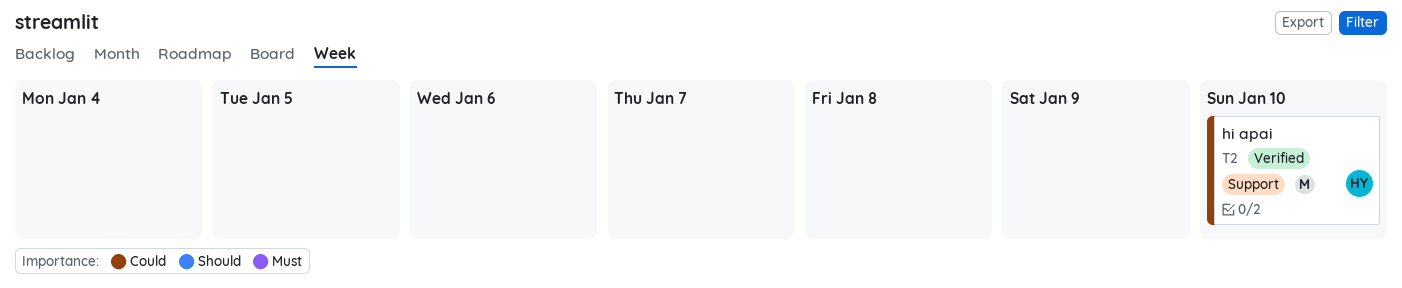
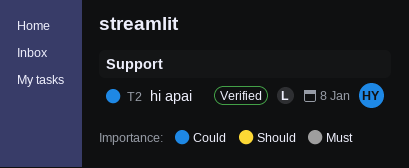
T2, estimate: M -> L
T2, due: Jan 10 -> Jan 8

